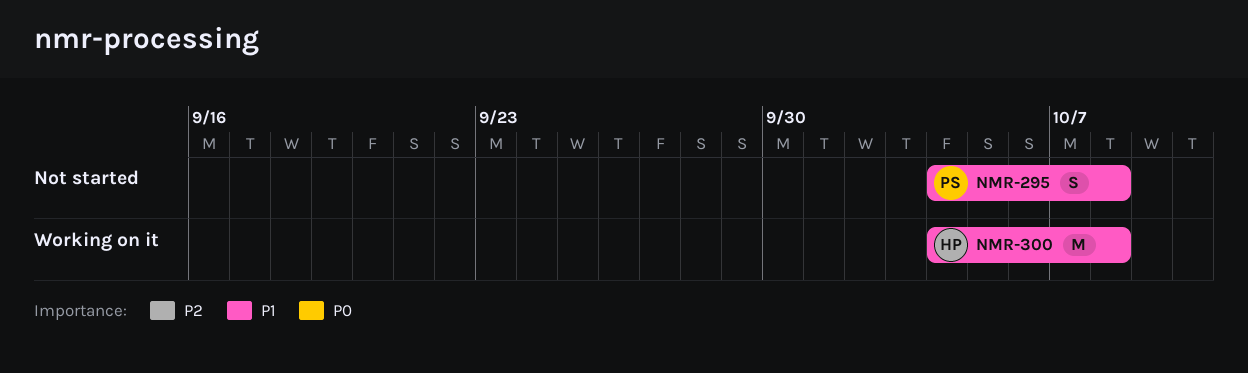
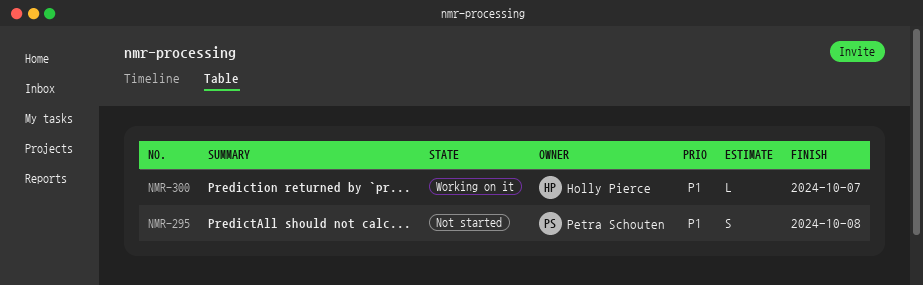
NMR-300, estimate: M -> L
NMR-300, due: Oct 8 -> Oct 7

